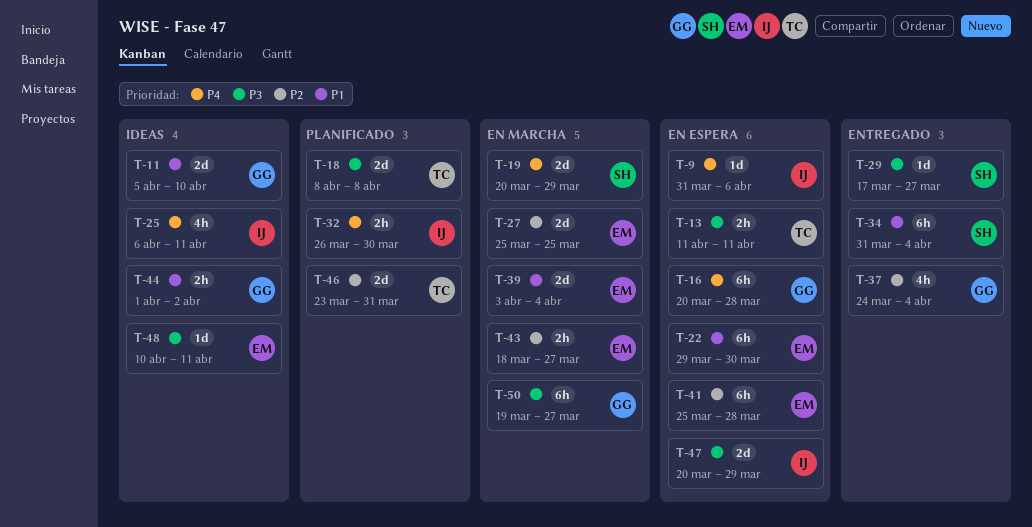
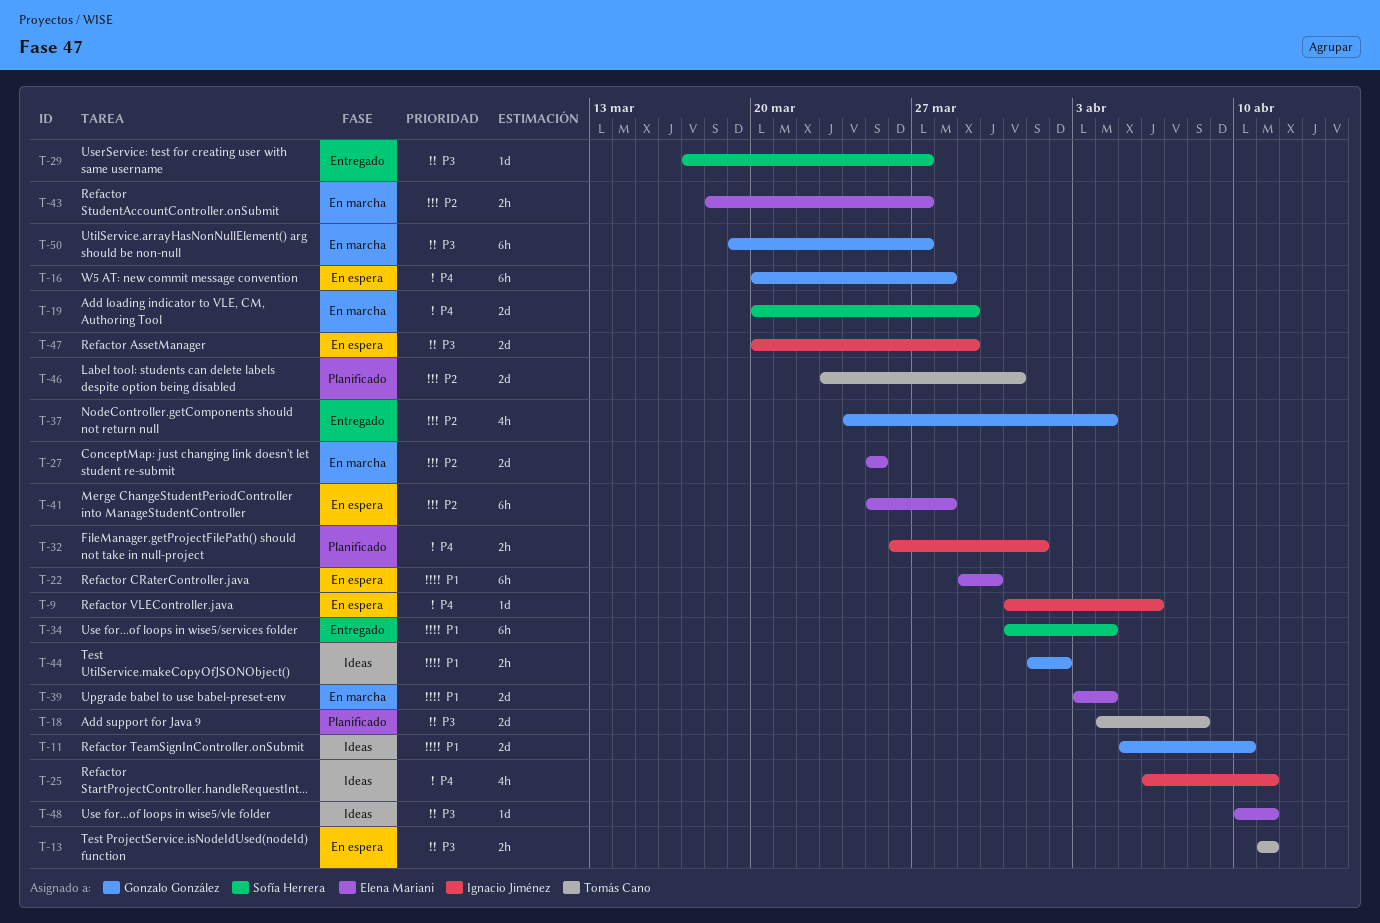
T-18, start: Apr 8 -> Apr 4
T-32, due: Mar 30 -> Apr 1

